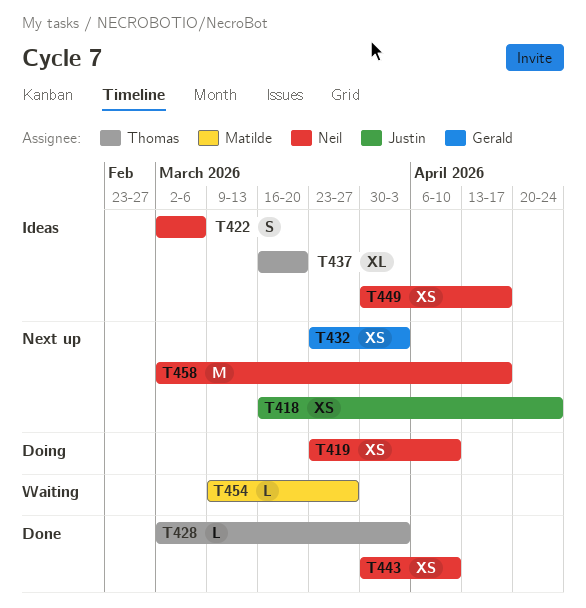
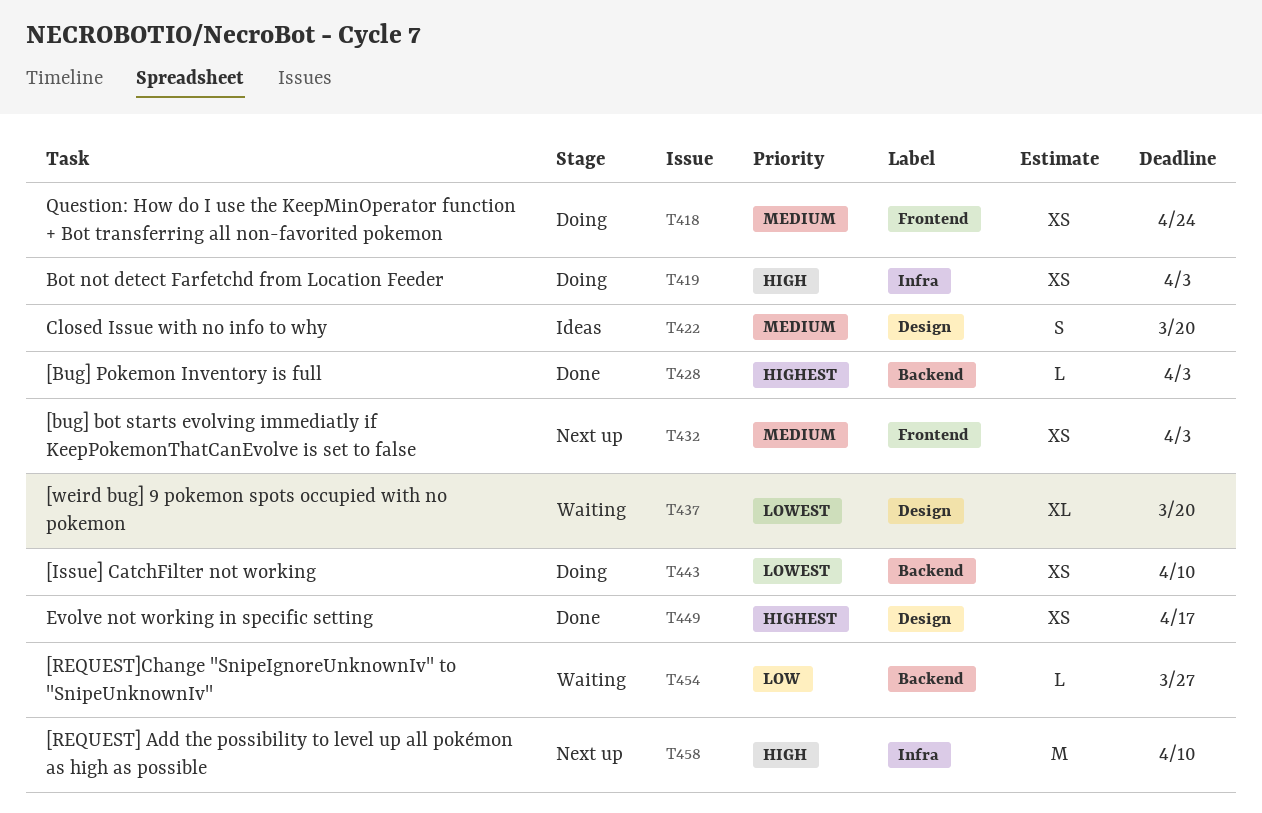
T418, status: Next up -> Doing
T419, due: Apr 10 -> Apr 3
T422, due: Mar 6 -> Mar 20
T437, status: Ideas -> Waiting
T443, status: Done -> Doing
T449, status: Ideas -> Done
T458, due: Apr 17 -> Apr 10

